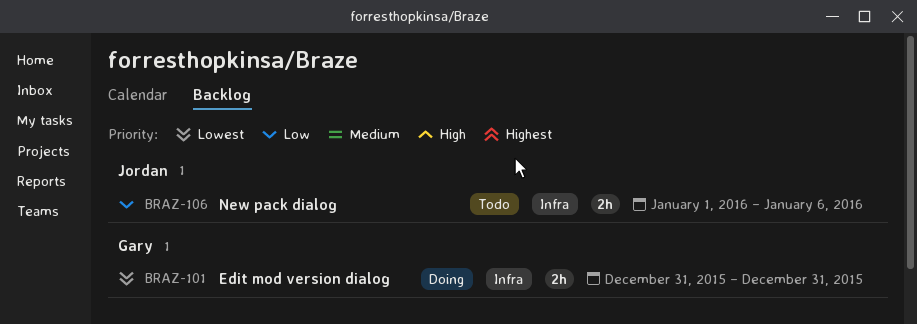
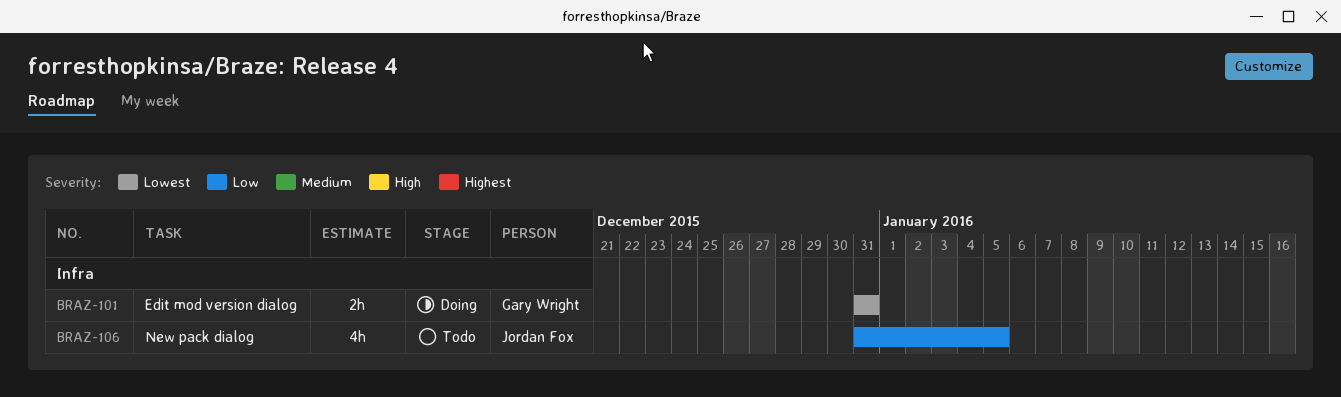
BRAZ-106, estimate: 2h -> 4h
BRAZ-106, start: Jan 1 -> Dec 31
BRAZ-106, due: Jan 6 -> Jan 5

